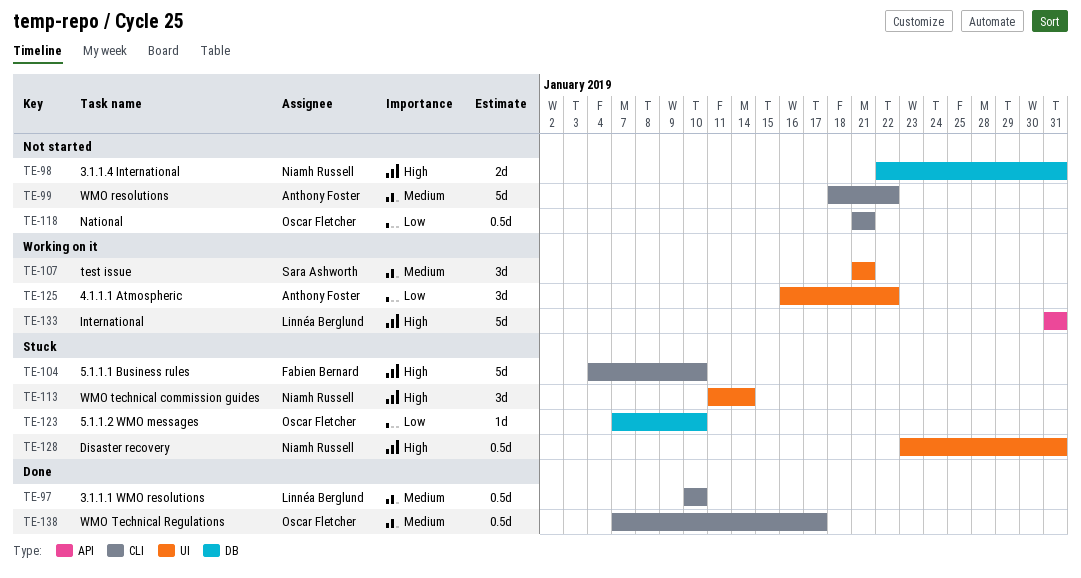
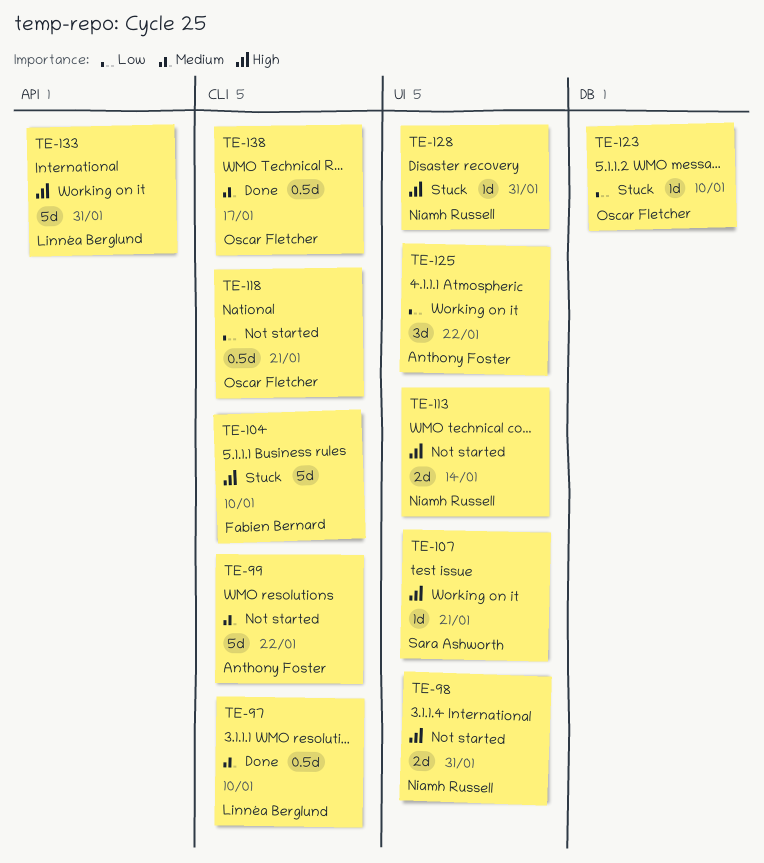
TE-98, label: DB -> UI
TE-107, priority: Medium -> High
TE-107, estimate: 3d -> 1d
TE-113, status: Stuck -> Not started
TE-113, estimate: 3d -> 2d
TE-128, estimate: 0.5d -> 1d

